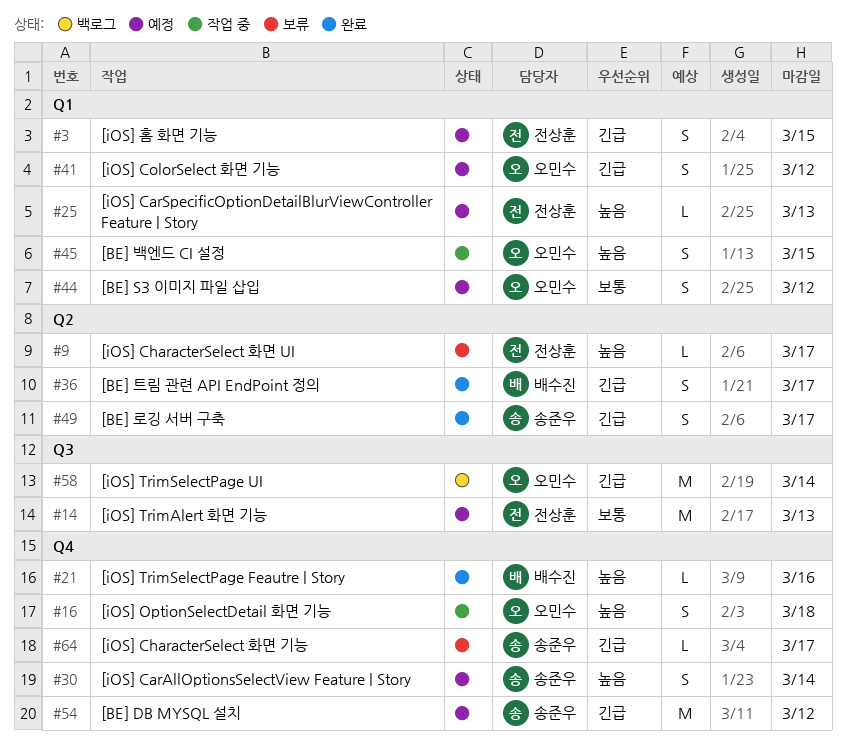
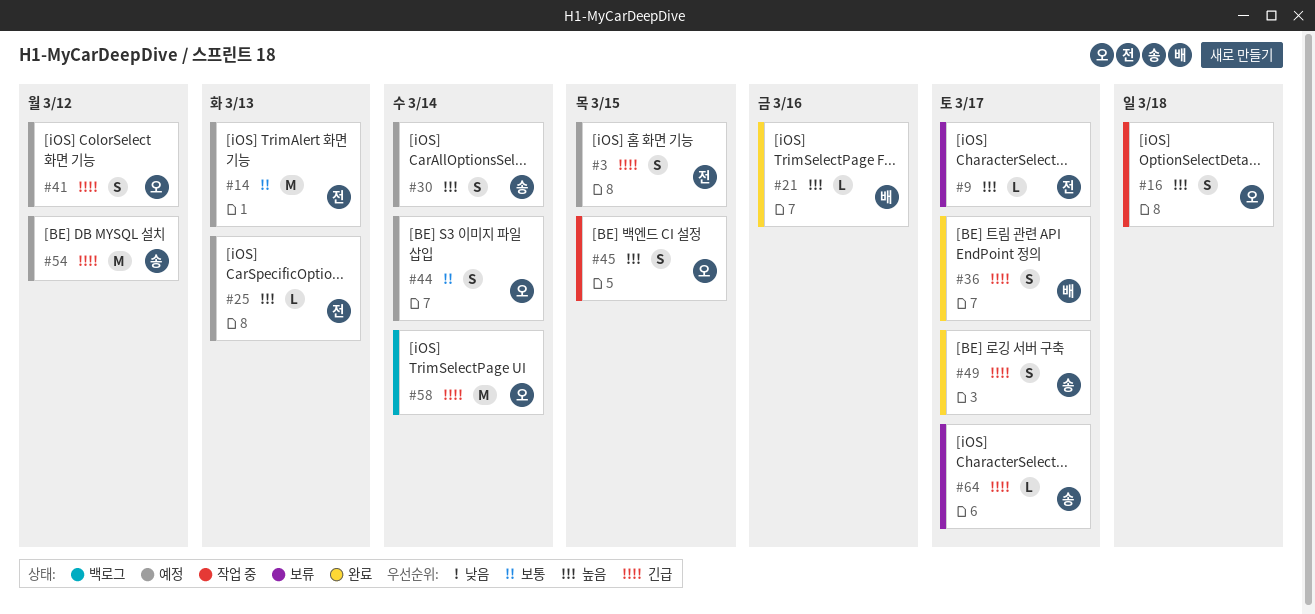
#44, due: Mar 12 -> Mar 14

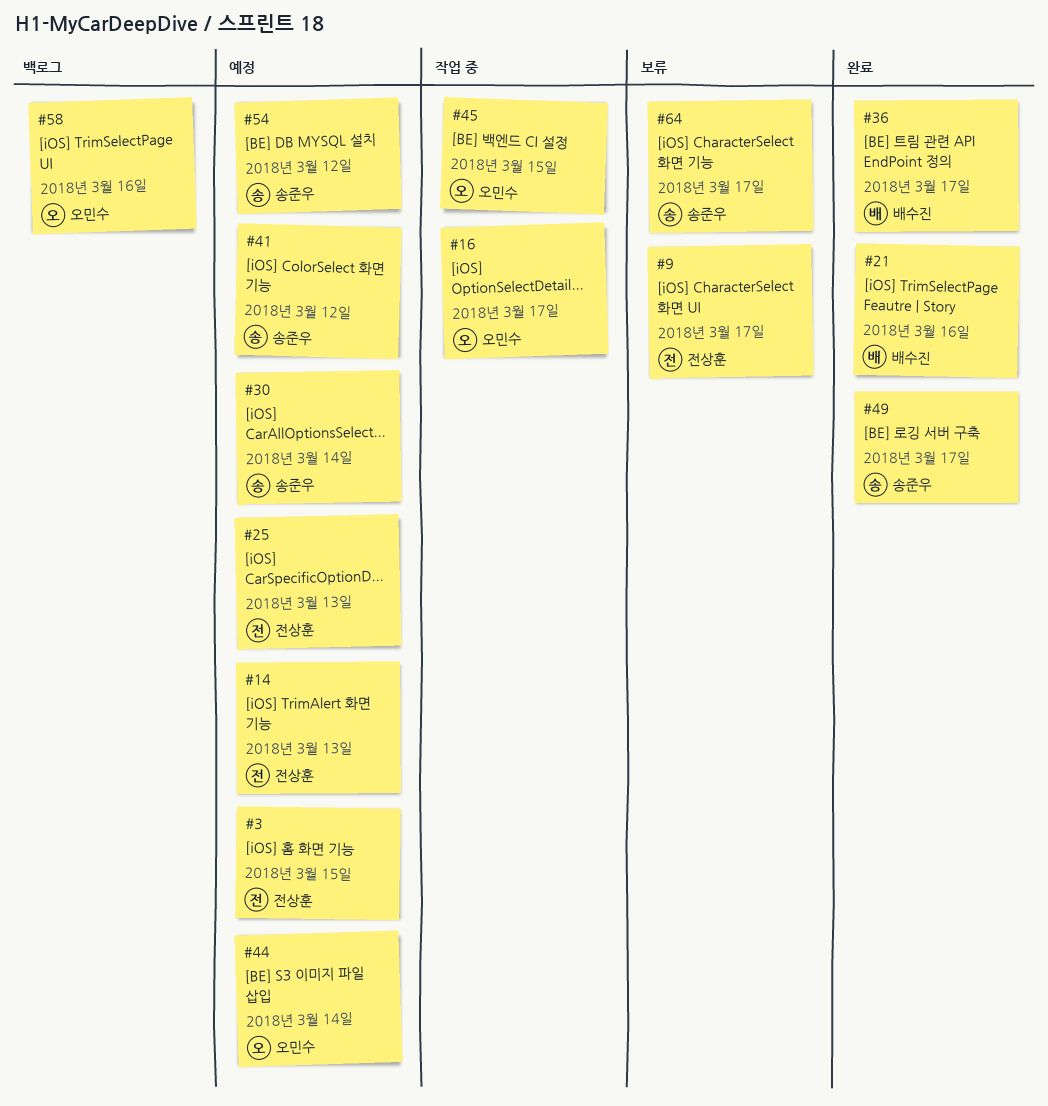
#16, due: Mar 18 -> Mar 17
#41, owner: 오민수 -> 송준우
#58, due: Mar 14 -> Mar 16

